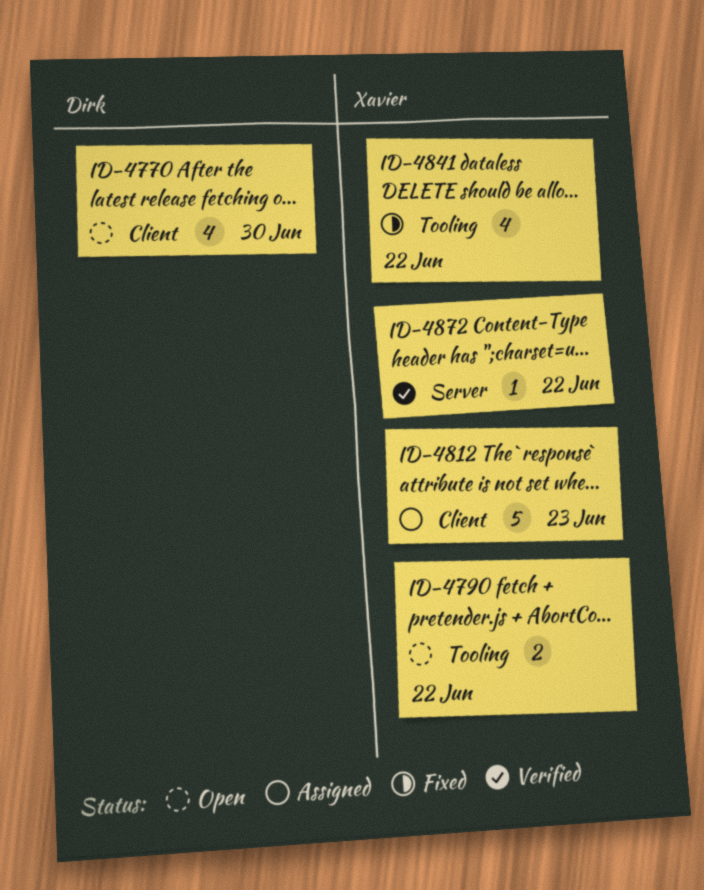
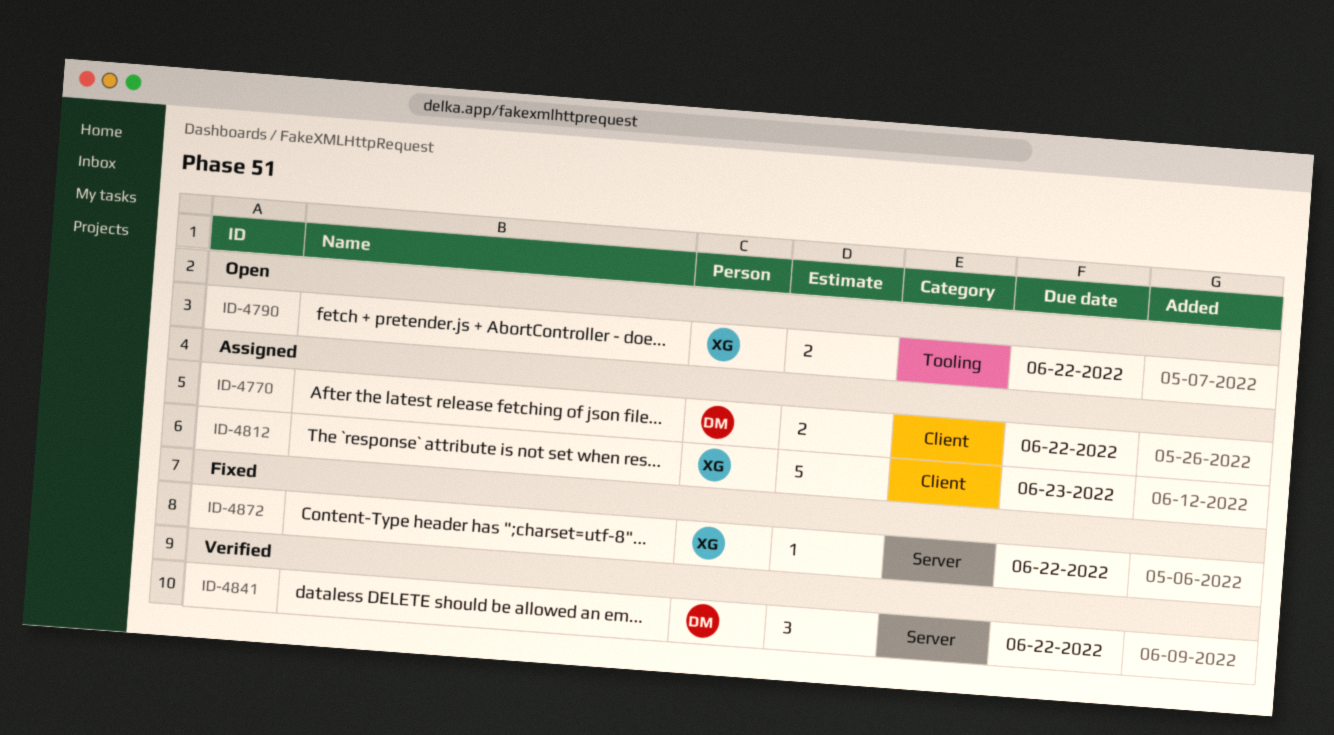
ID-4770, status: Open -> Assigned
ID-4770, estimate: 4 -> 2
ID-4770, due: Jun 30 -> Jun 22
ID-4841, status: Fixed -> Verified
ID-4841, owner: Xavier -> Dirk
ID-4841, label: Tooling -> Server
ID-4841, estimate: 4 -> 3
ID-4872, status: Verified -> Fixed

